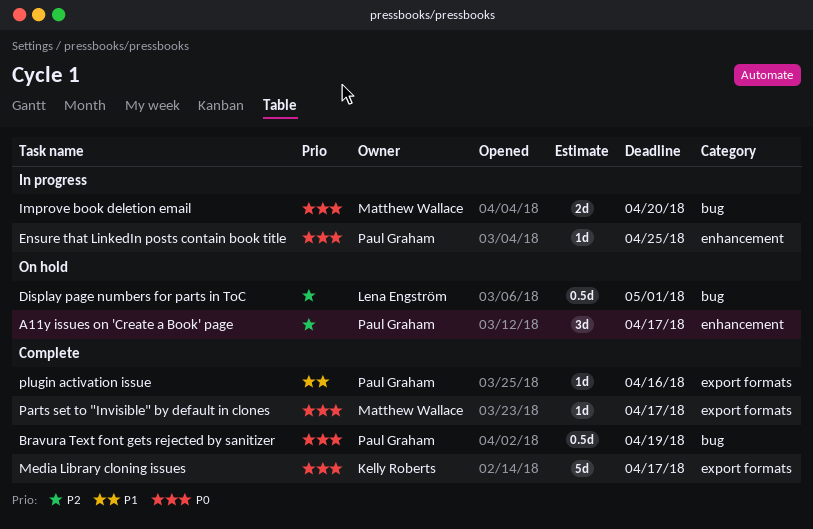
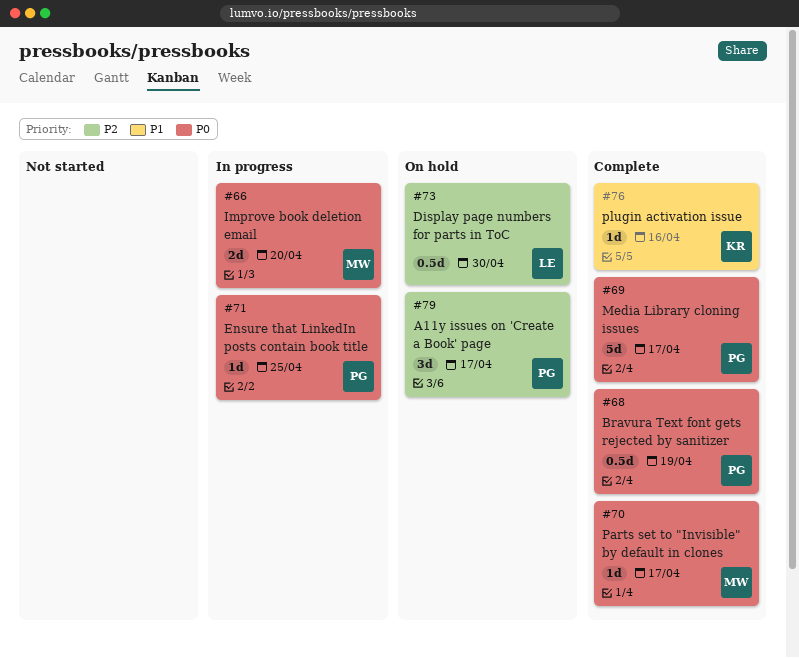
Display page numbers for parts in ToC, due: May 1 -> Apr 30
Media Library cloning issues, owner: Kelly Roberts -> Paul Graham
plugin activation issue, owner: Paul Graham -> Kelly Roberts

